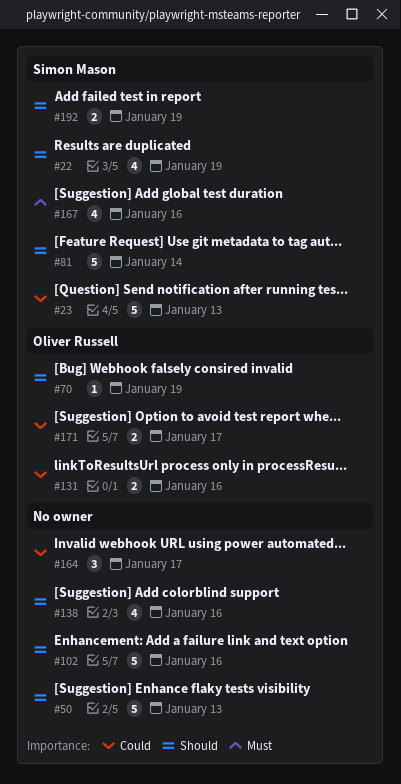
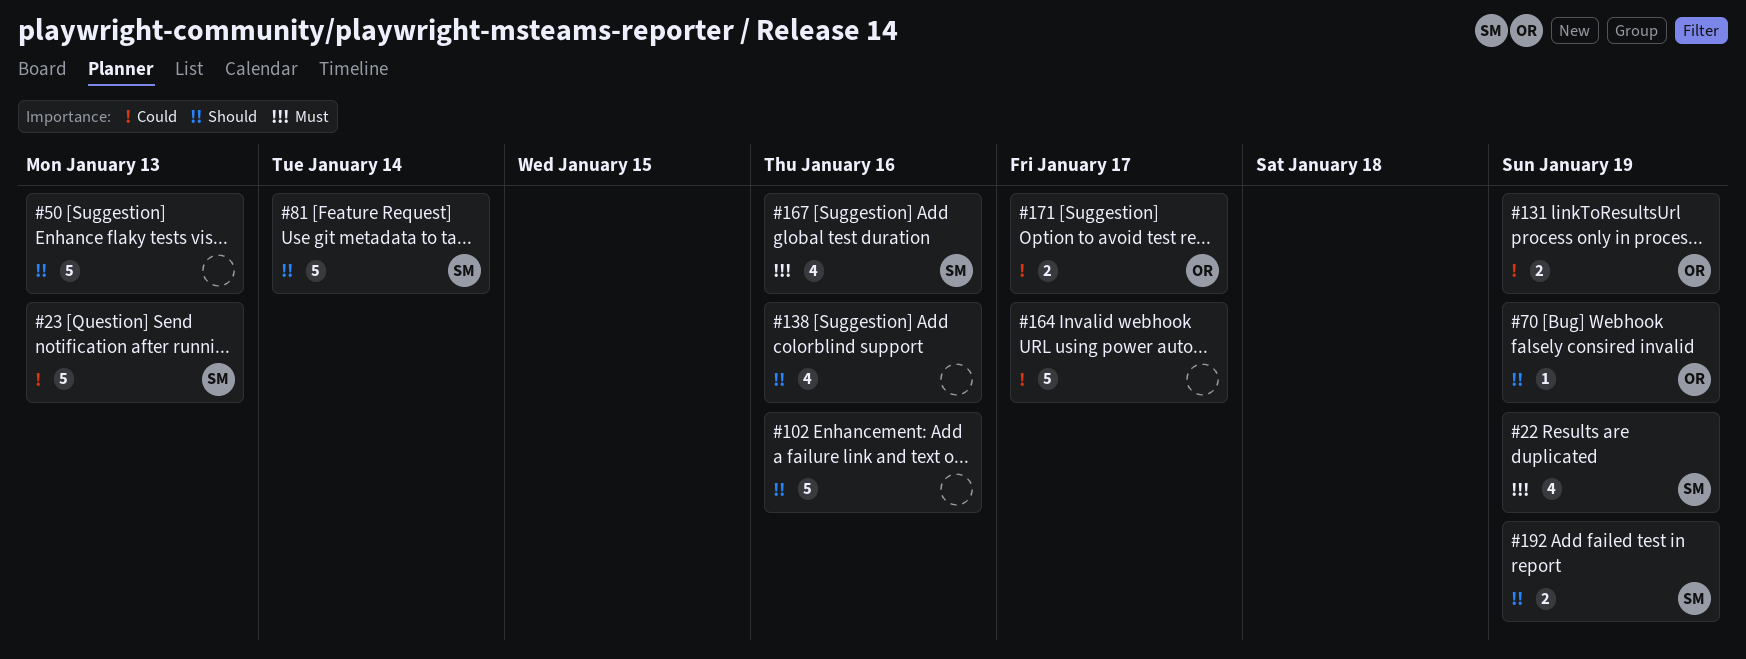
#22, priority: Should -> Must
#131, due: Jan 16 -> Jan 19
#164, estimate: 3 -> 5

